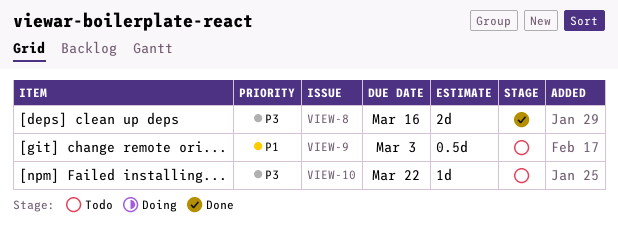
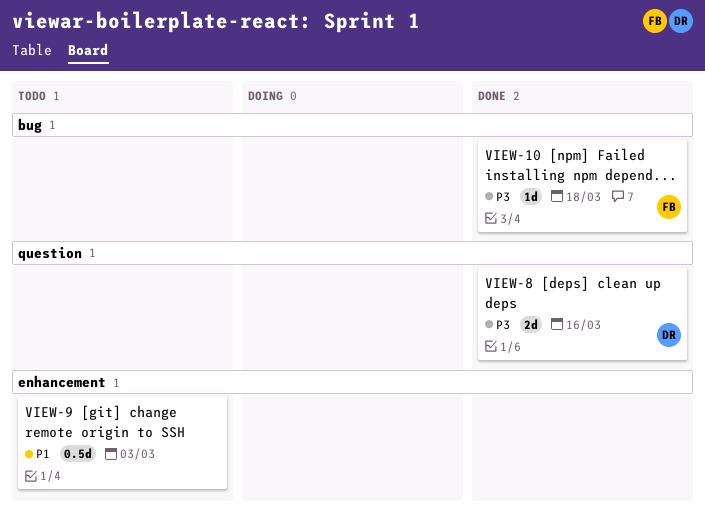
VIEW-10, status: Todo -> Done
VIEW-10, due: Mar 22 -> Mar 18

